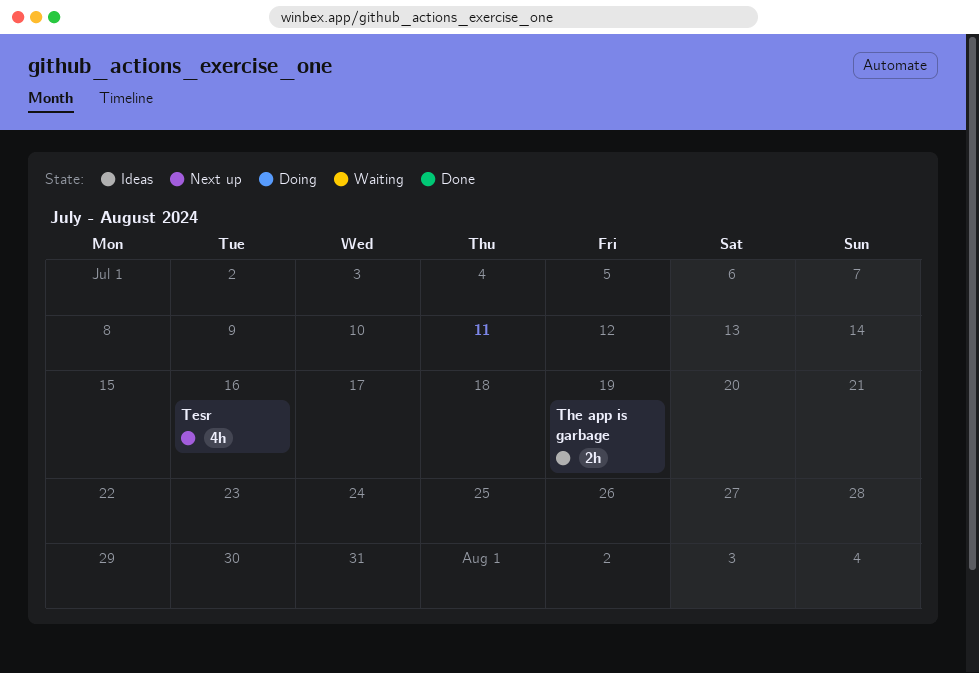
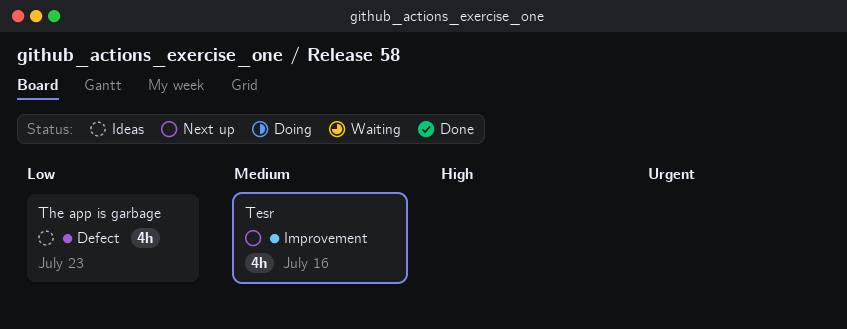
The app is garbage, estimate: 2h -> 4h
The app is garbage, due: Jul 19 -> Jul 23

